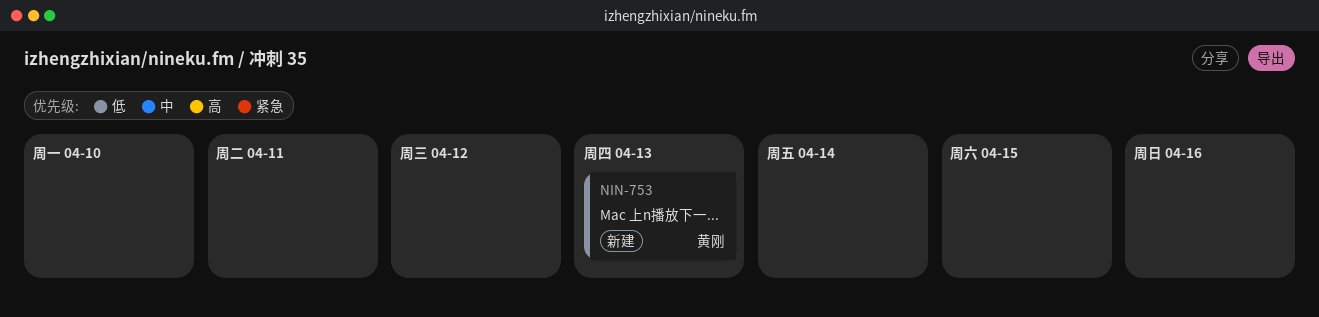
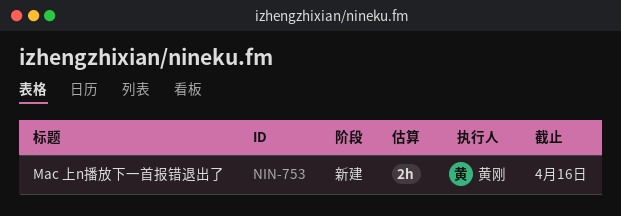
NIN-753, due: Apr 13 -> Apr 16

